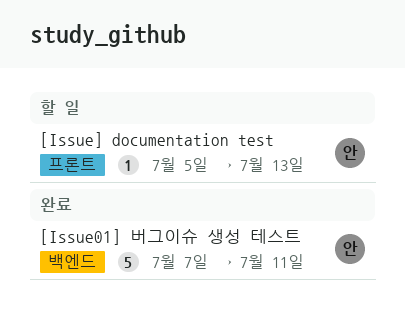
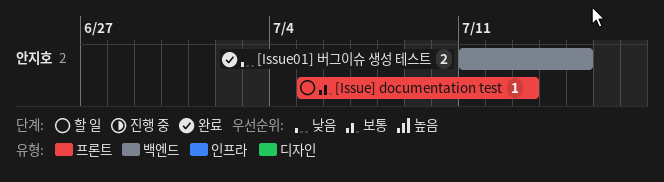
[Issue01] 버그이슈 생성 테스트, estimate: 5 -> 2
[Issue01] 버그이슈 생성 테스트, start: Jul 7 -> Jul 11
[Issue01] 버그이슈 생성 테스트, due: Jul 11 -> Jul 15

